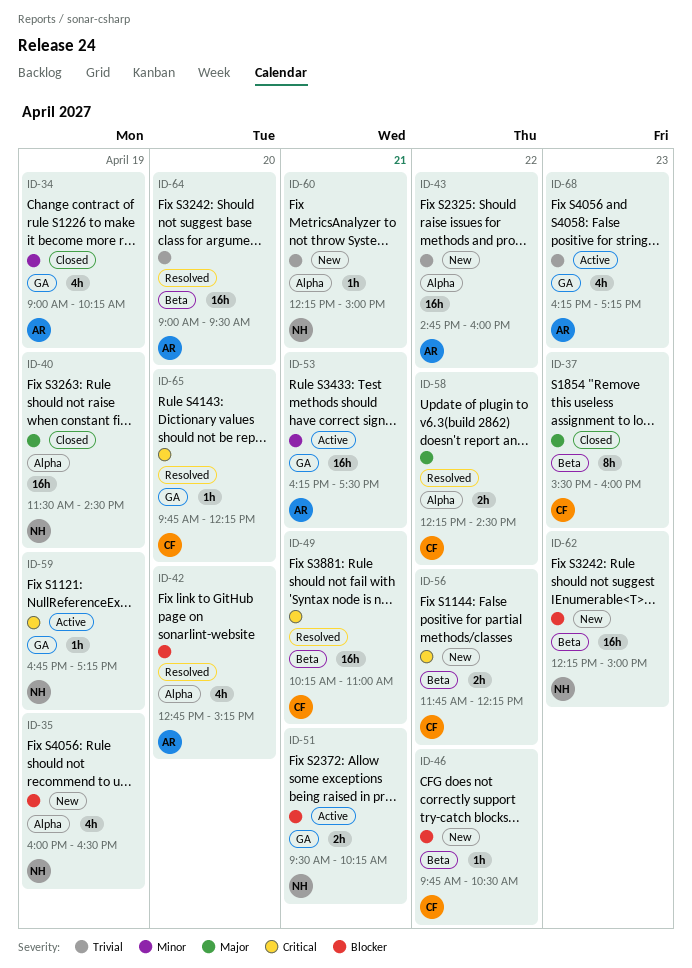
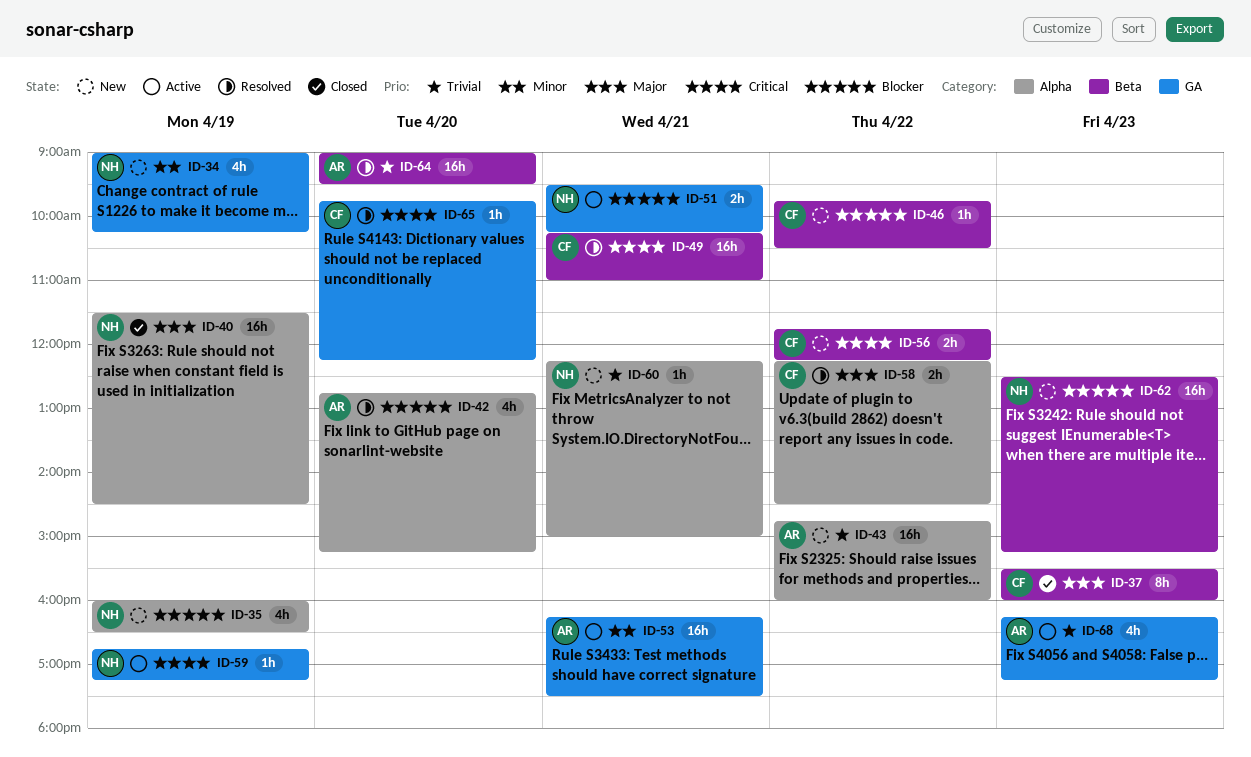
ID-34, status: Closed -> New
ID-34, owner: AR -> NH
ID-62, begins: 12:15 -> 12:30
ID-62, ends: 15:00 -> 15:15

